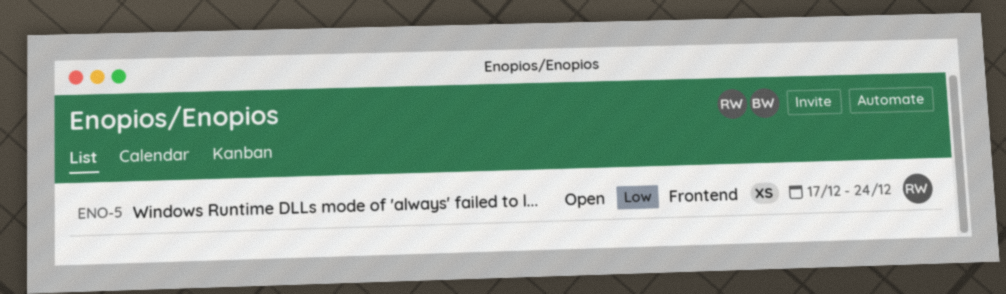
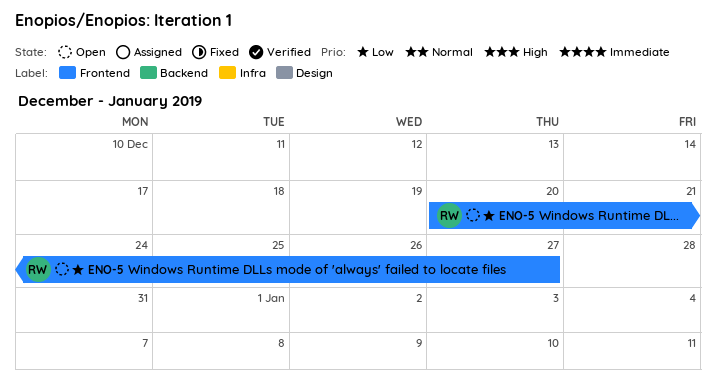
ENO-5, start: Dec 17 -> Dec 20
ENO-5, due: Dec 24 -> Dec 27

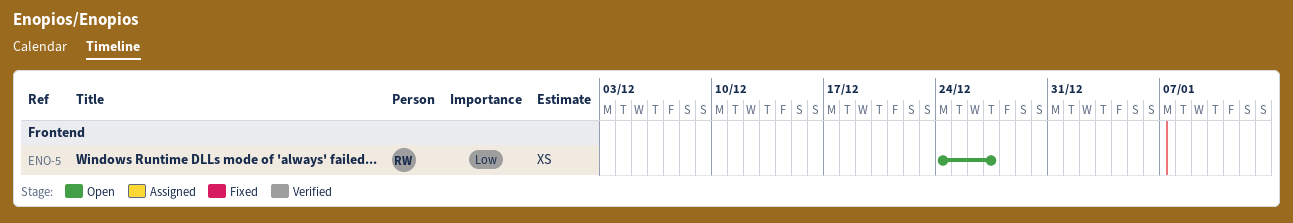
ENO-5, start: Dec 20 -> Dec 24

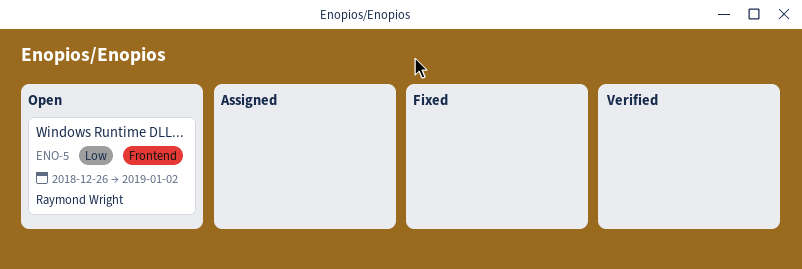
ENO-5, start: Dec 24 -> Dec 26
ENO-5, due: Dec 27 -> Jan 2

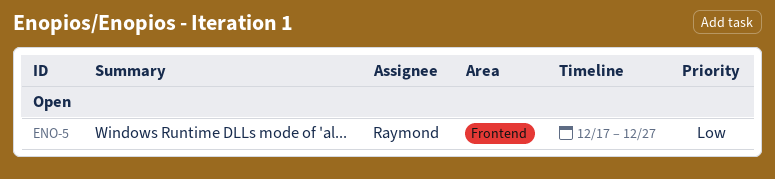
ENO-5, start: Dec 26 -> Dec 17
ENO-5, due: Jan 2 -> Dec 27

